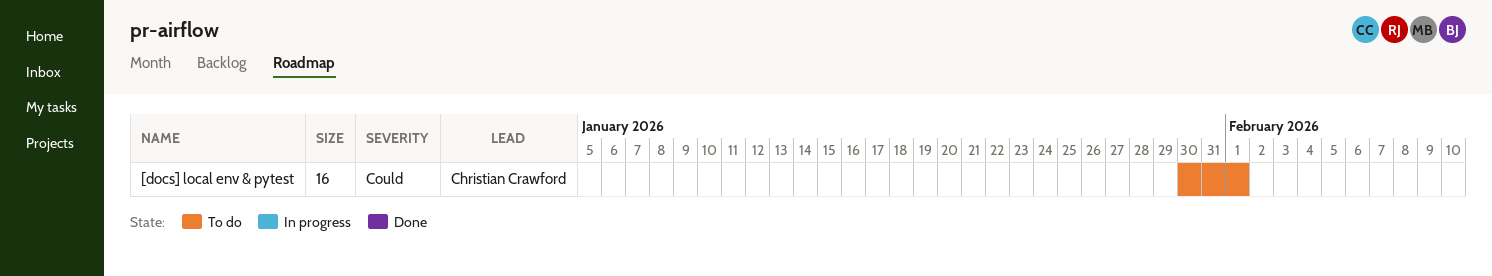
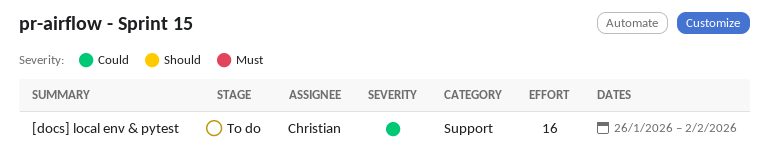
[docs] local env & pytest, start: Jan 30 -> Jan 26
[docs] local env & pytest, due: Feb 1 -> Feb 2

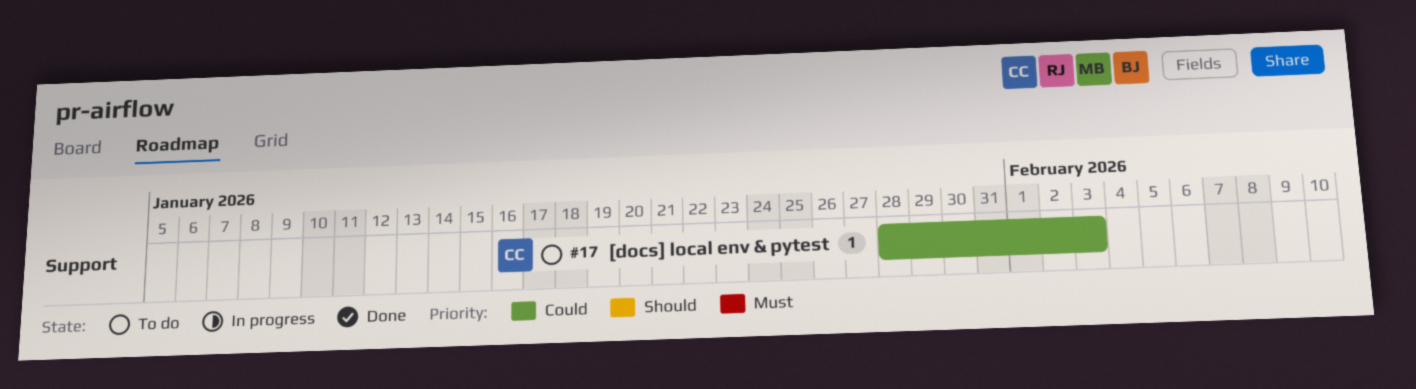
[docs] local env & pytest, estimate: 16 -> 1
[docs] local env & pytest, start: Jan 26 -> Jan 28
[docs] local env & pytest, due: Feb 2 -> Feb 3

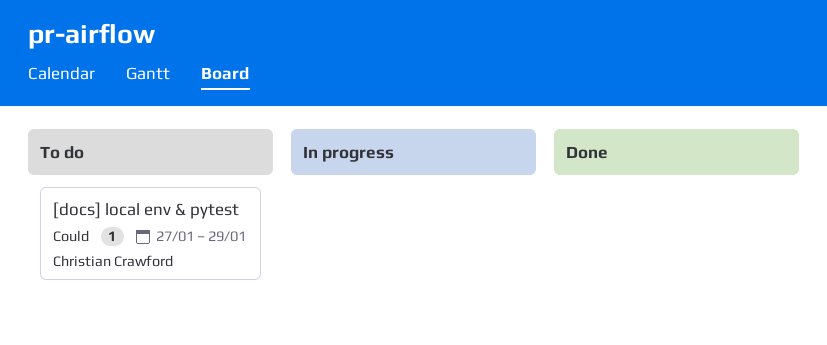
[docs] local env & pytest, start: Jan 28 -> Jan 27
[docs] local env & pytest, due: Feb 3 -> Jan 29

